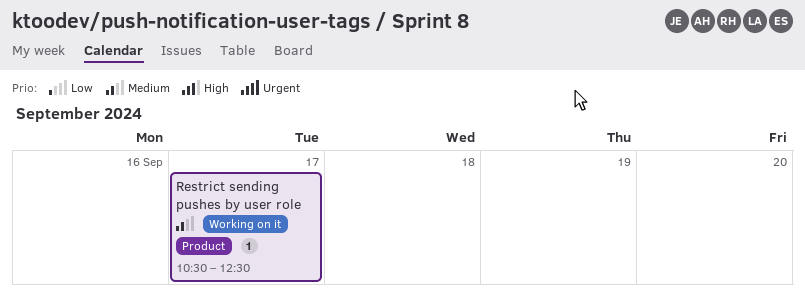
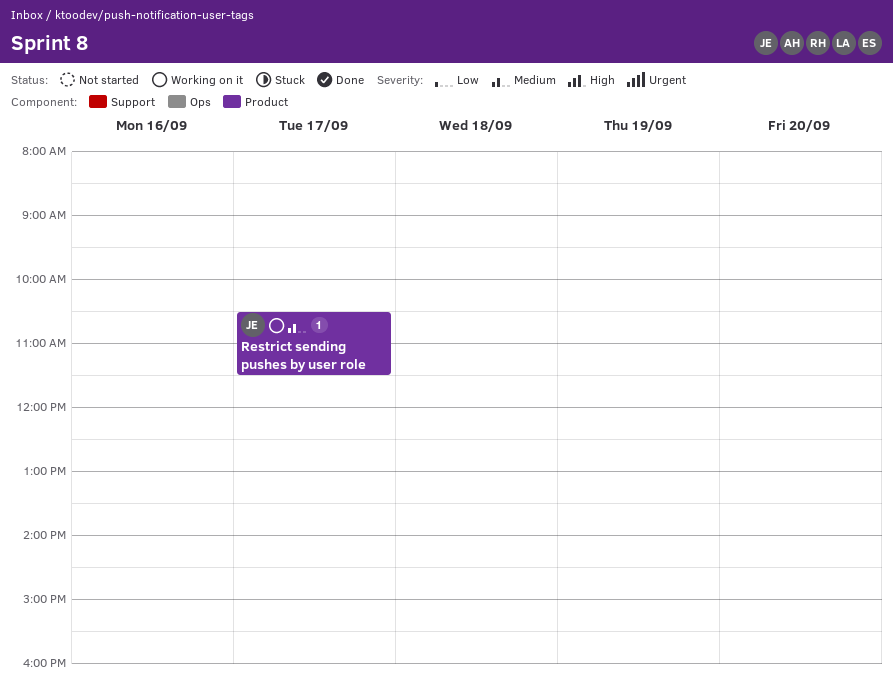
Restrict sending pushes by user role, ends: 12:30 -> 11:30

